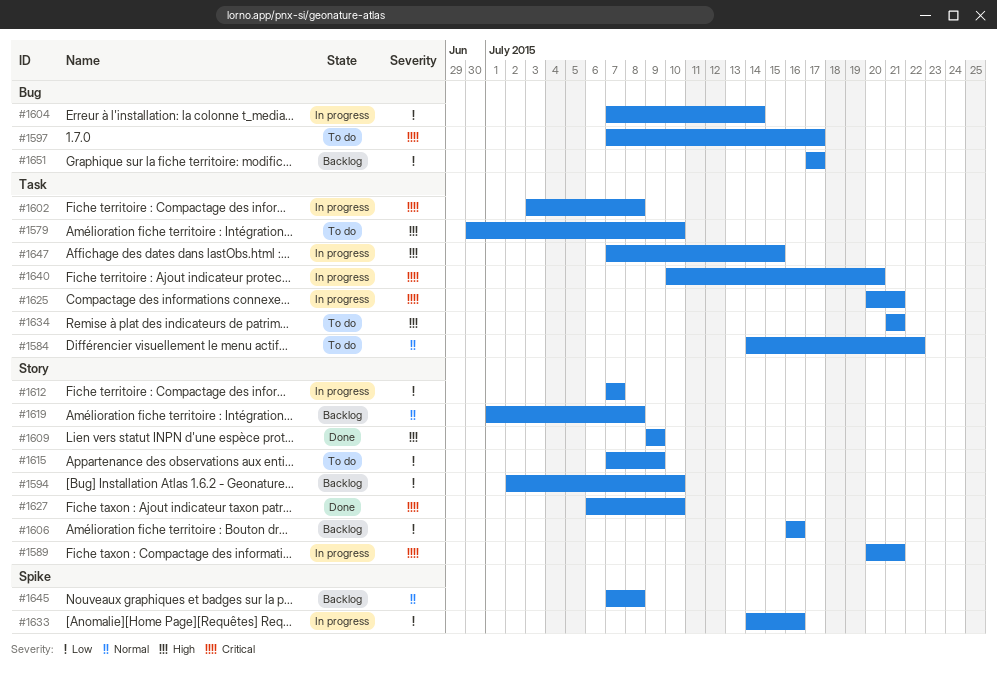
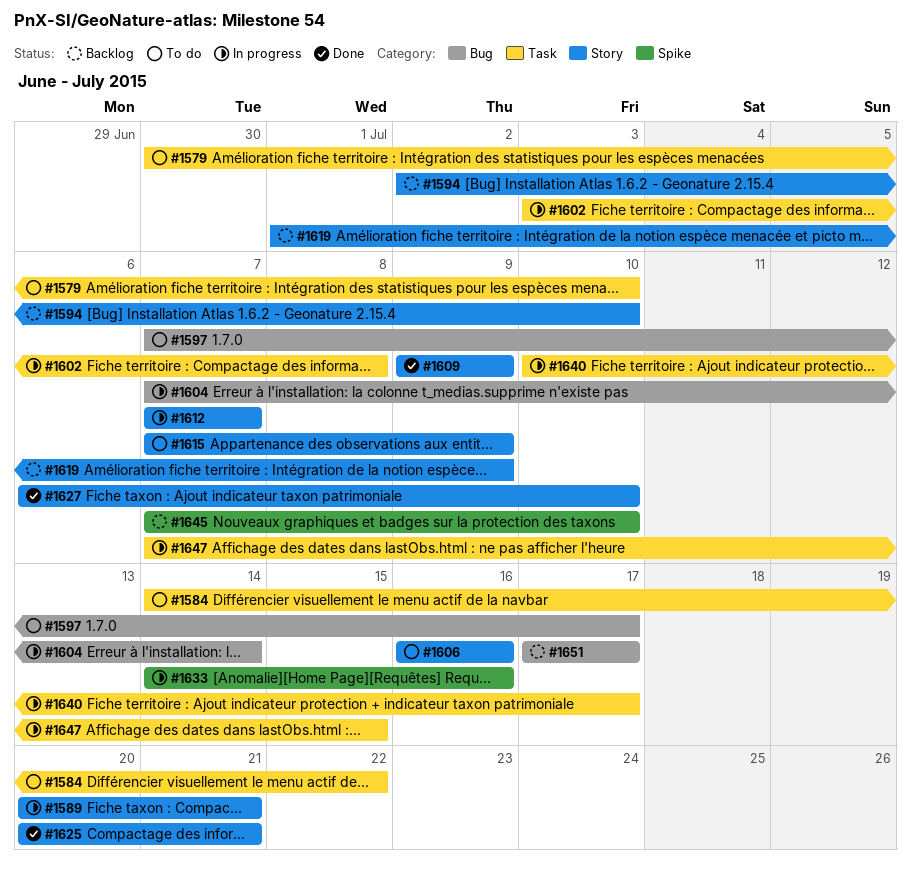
#1606, status: Backlog -> To do
#1619, due: Jul 8 -> Jul 9
#1625, status: In progress -> Done
#1625, label: Task -> Story
#1634: present -> none
#1640, due: Jul 20 -> Jul 17
#1645, due: Jul 8 -> Jul 10

